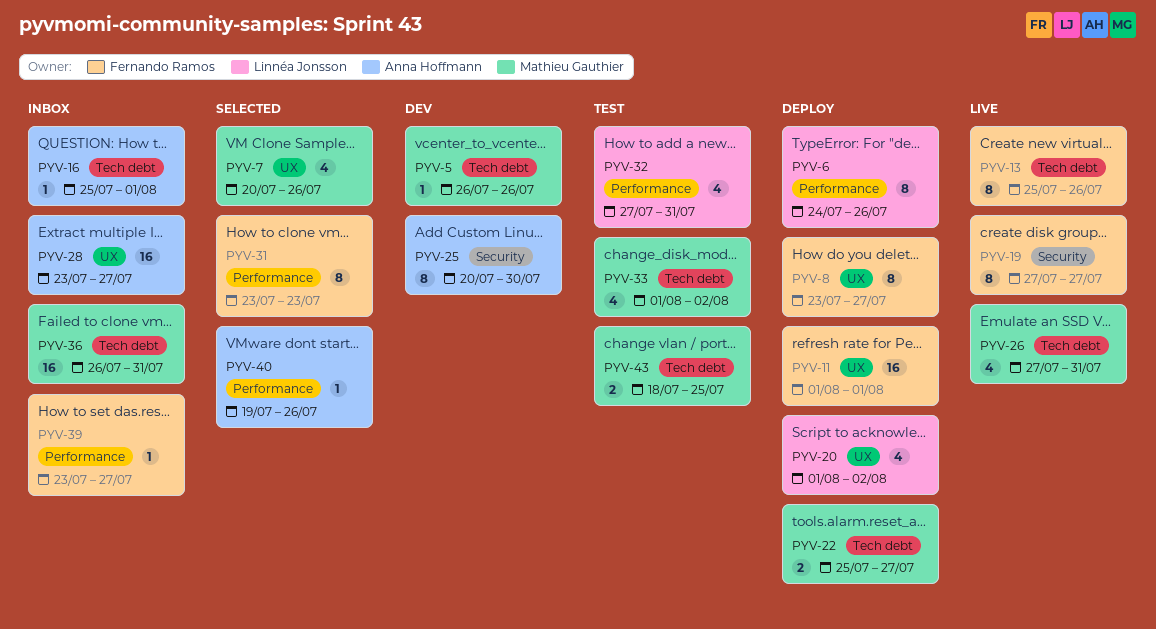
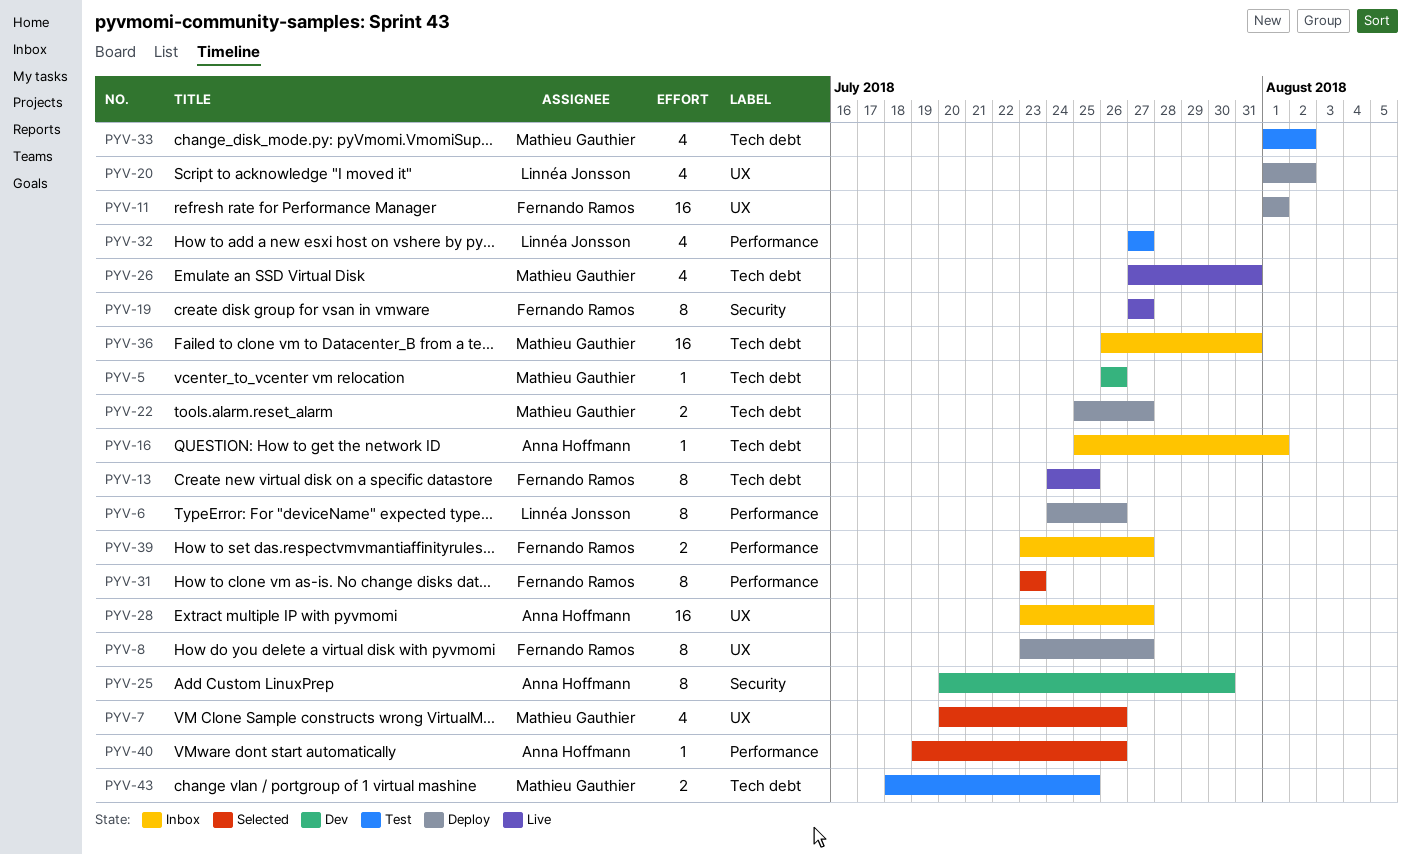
PYV-13, start: Jul 25 -> Jul 24
PYV-13, due: Jul 26 -> Jul 25
PYV-32, due: Jul 31 -> Jul 27
PYV-39, estimate: 1 -> 2

